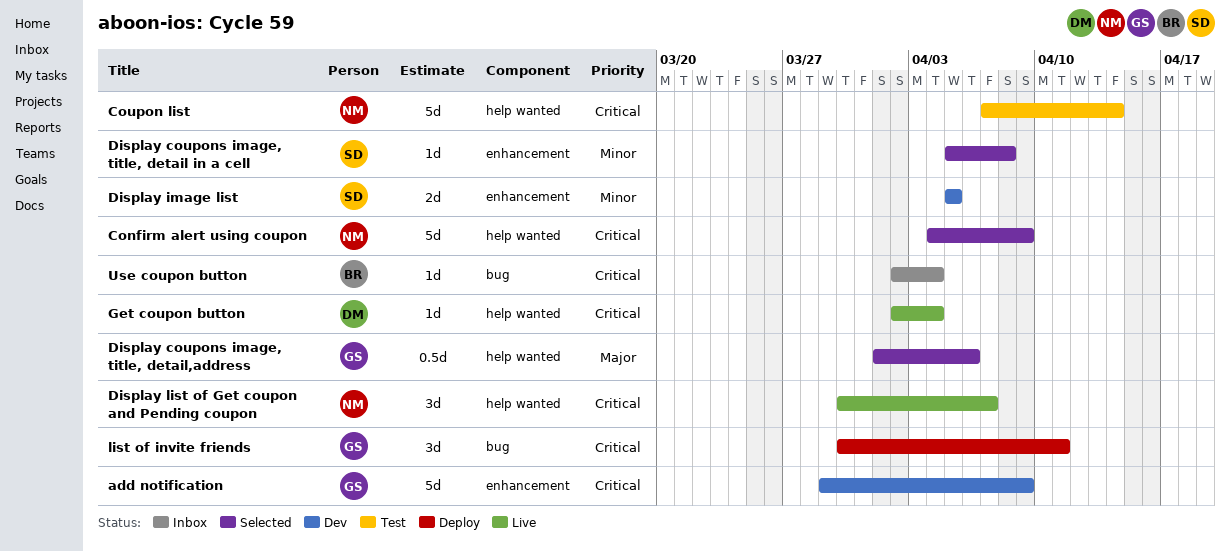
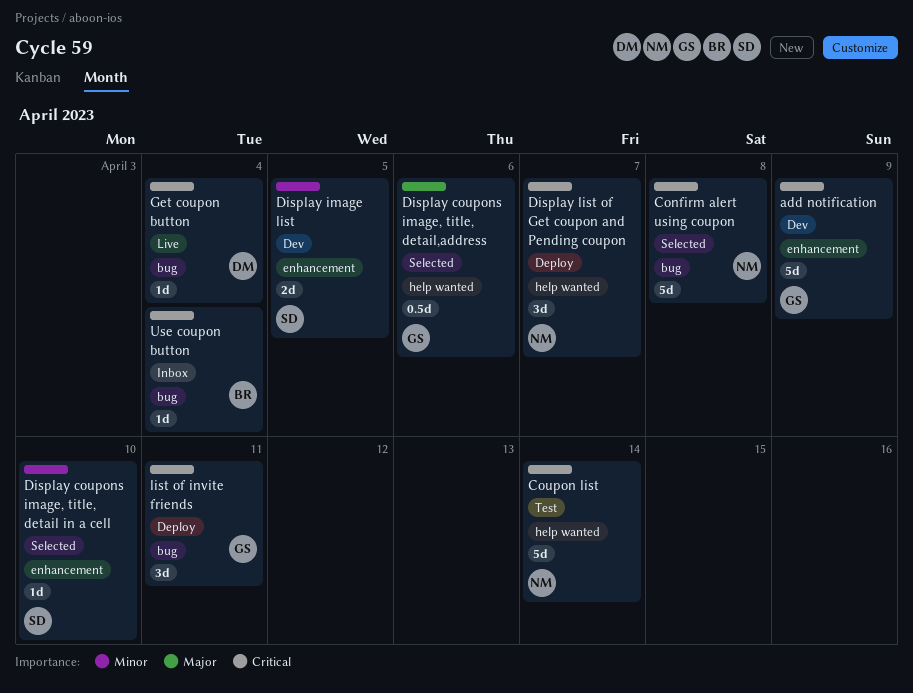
Confirm alert using coupon, label: help wanted -> bug
Confirm alert using coupon, due: Apr 9 -> Apr 8
Display coupons image, title, detail in a cell, due: Apr 8 -> Apr 10
Display list of Get coupon and Pending coupon, status: Live -> Deploy
Get coupon button, label: help wanted -> bug

